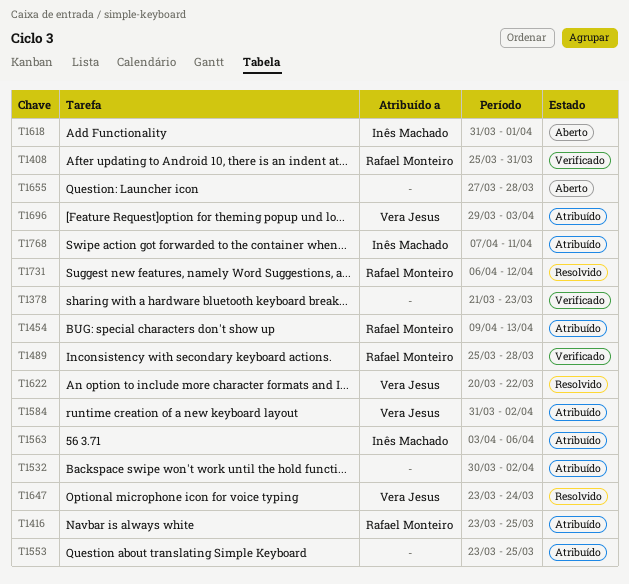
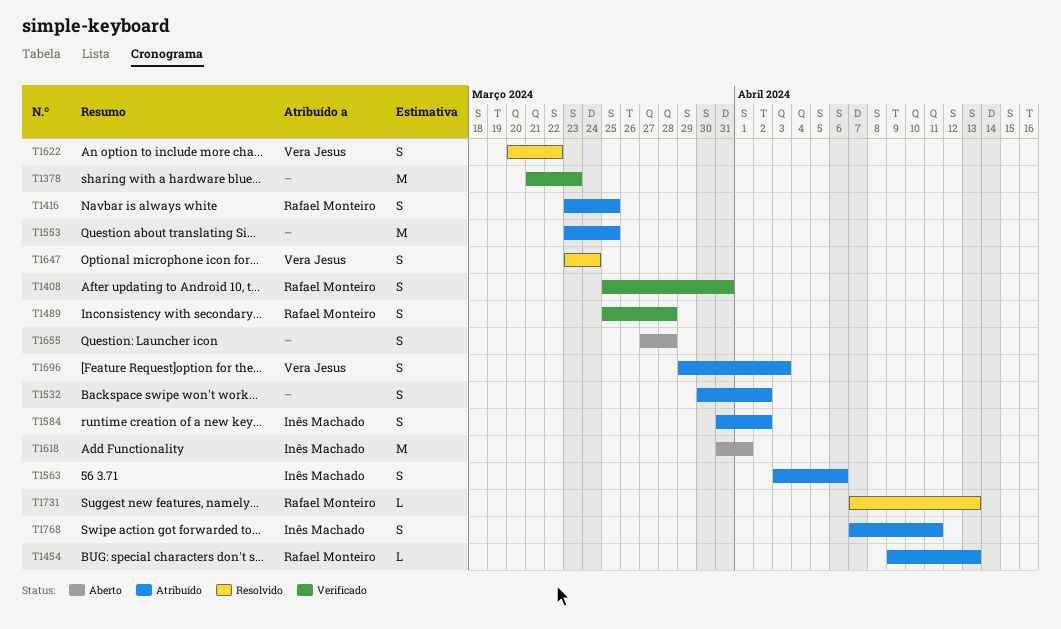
T1584, owner: Vera Jesus -> Inês Machado
T1731, start: Apr 6 -> Apr 7
T1731, due: Apr 12 -> Apr 13

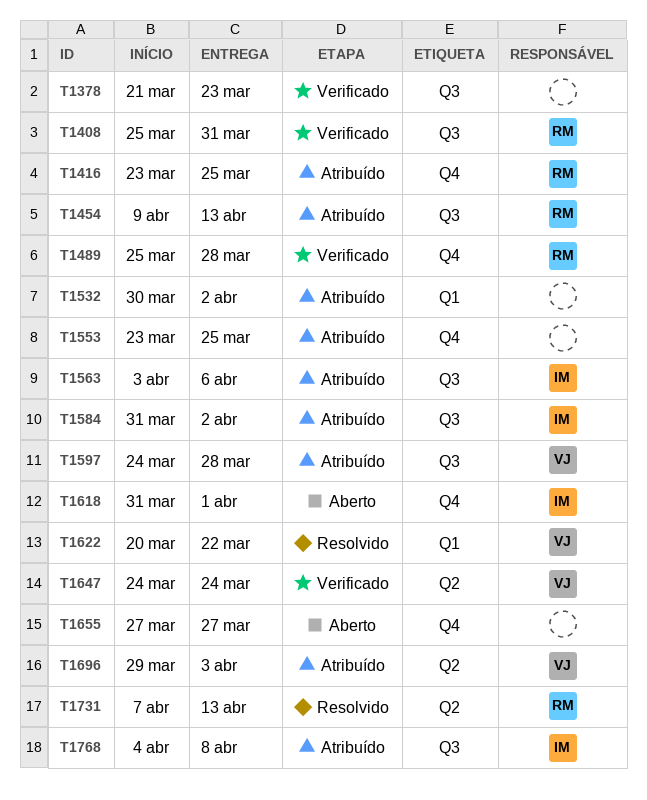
T1597: none -> present
T1647, status: Resolvido -> Verificado
T1647, start: Mar 23 -> Mar 24
T1655, due: Mar 28 -> Mar 27
T1768, start: Apr 7 -> Apr 4
T1768, due: Apr 11 -> Apr 8

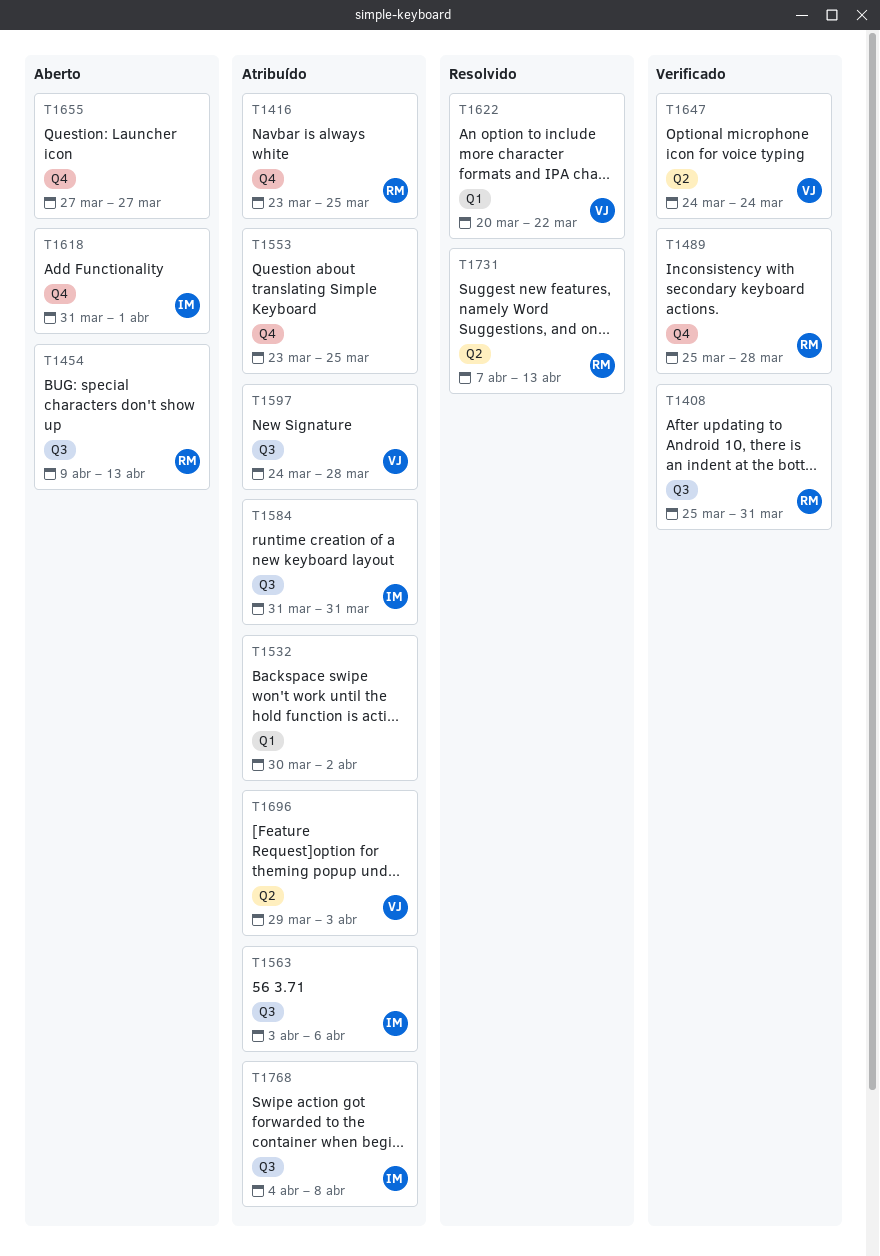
T1378: present -> none
T1454, status: Atribuído -> Aberto
T1584, due: Apr 2 -> Mar 31

